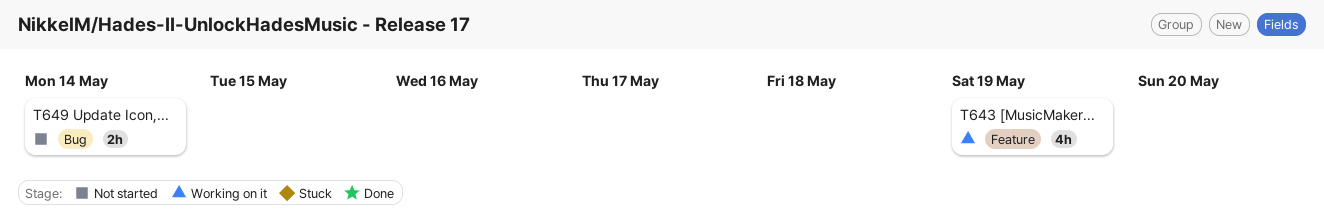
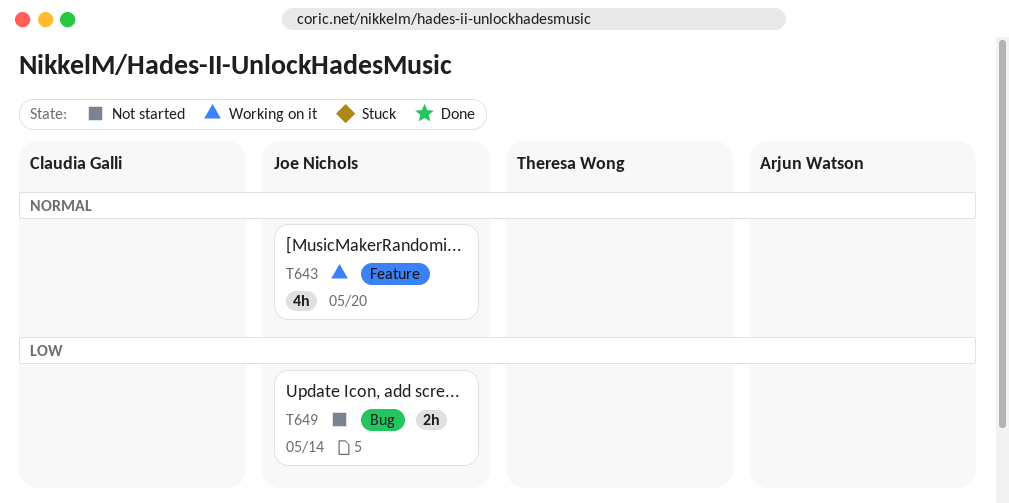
T643, due: May 19 -> May 20

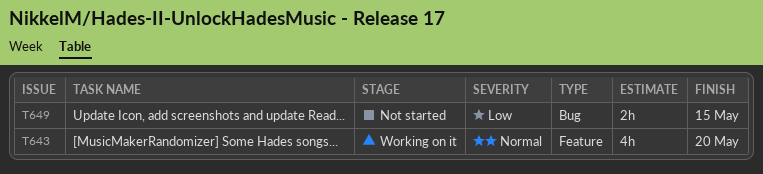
T649, due: May 14 -> May 15

